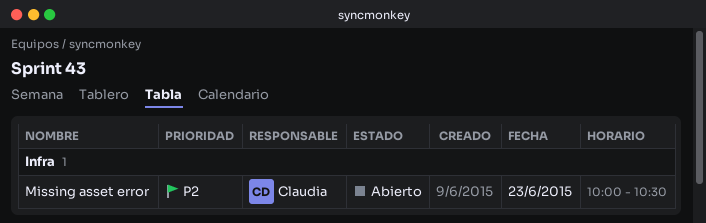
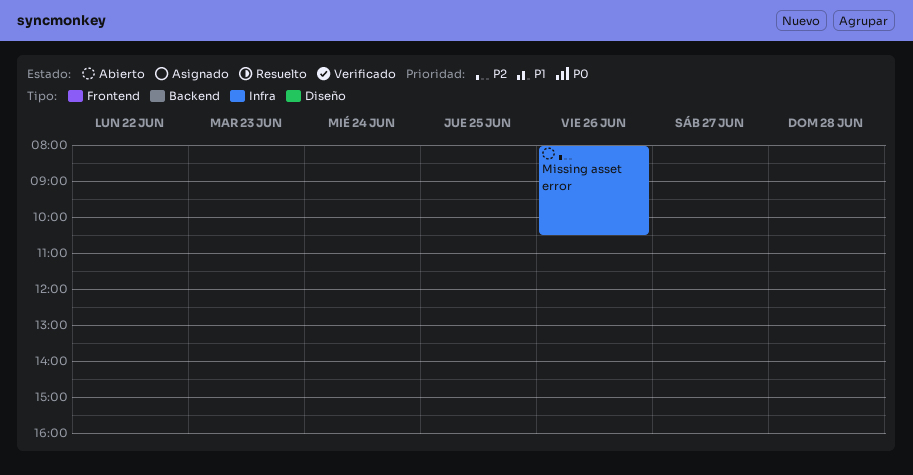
Missing asset error, day: Jun 23 -> Jun 26
Missing asset error, begins: 10:00 -> 08:00

